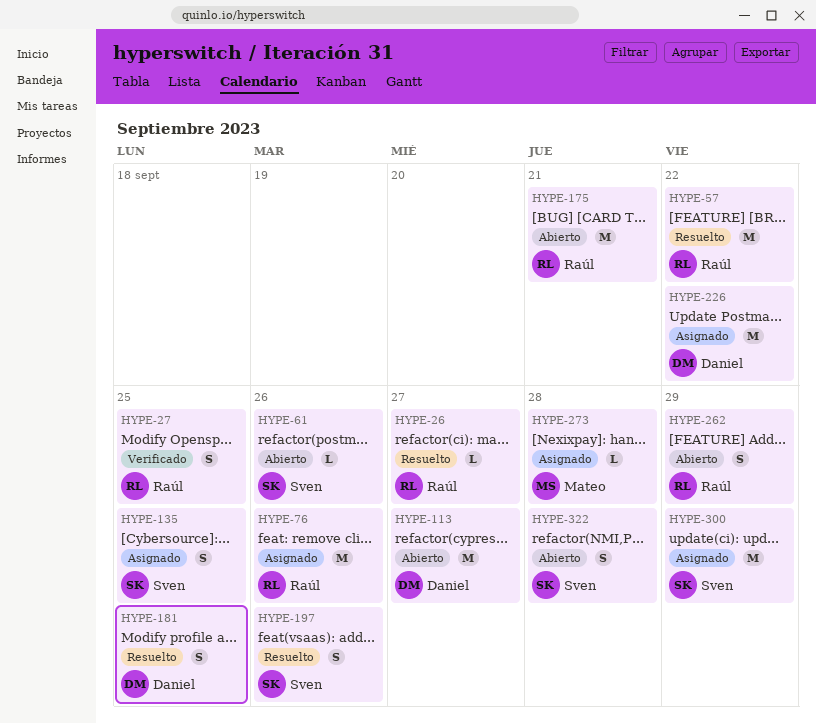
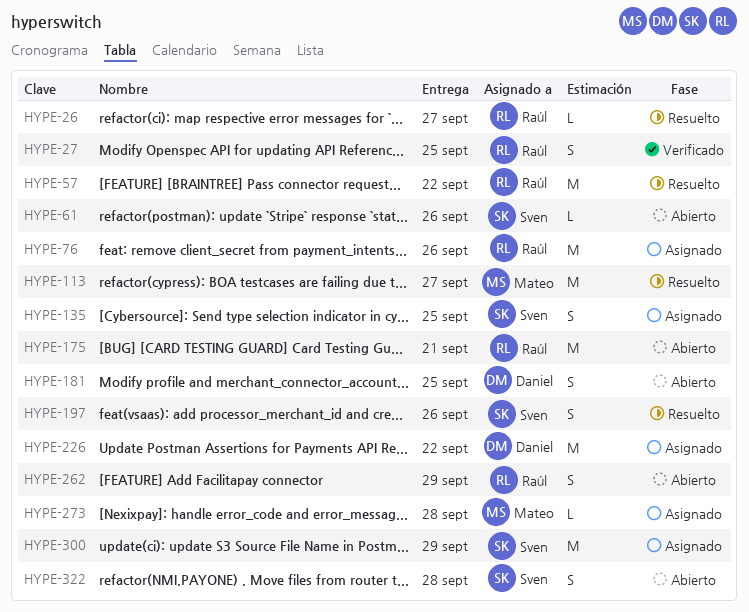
HYPE-113, status: Abierto -> Resuelto
HYPE-113, owner: Daniel -> Mateo
HYPE-181, status: Resuelto -> Abierto

